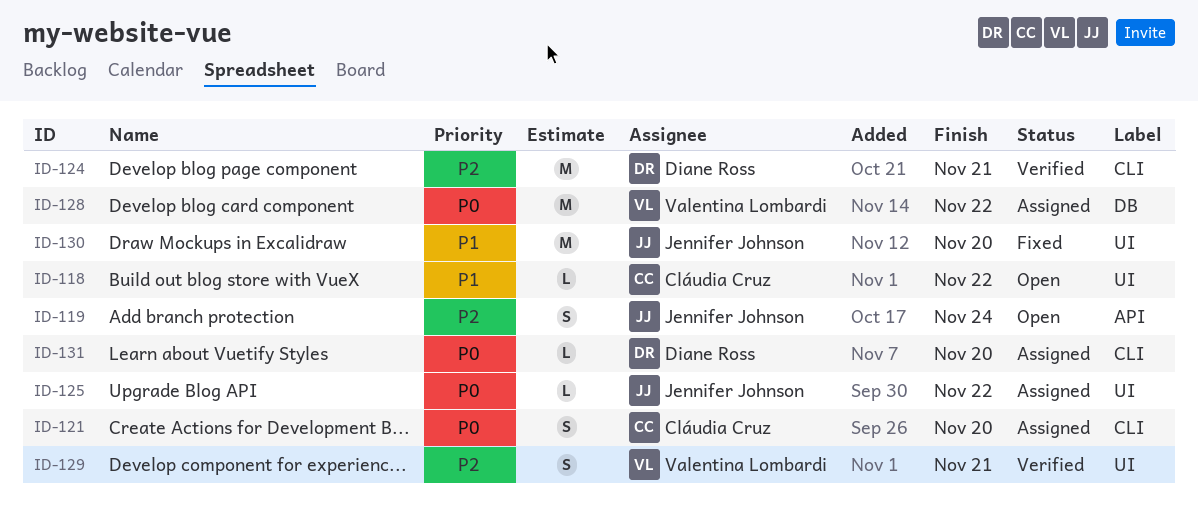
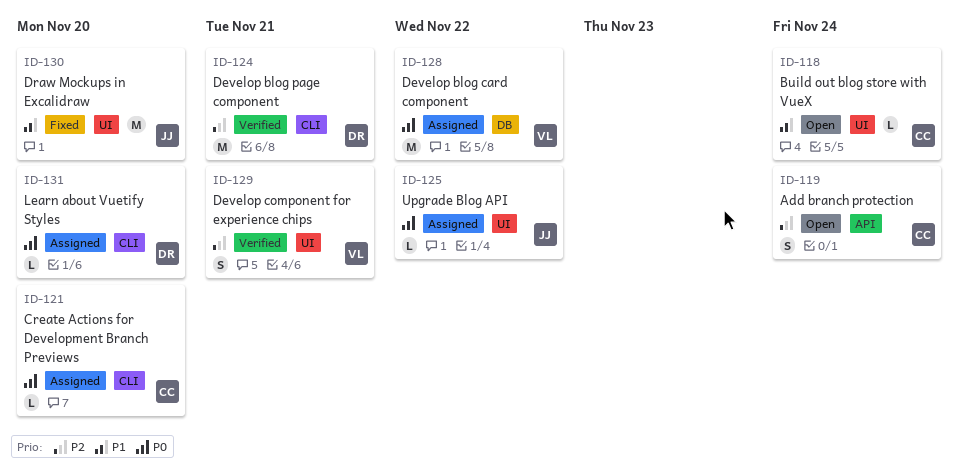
ID-118, due: Nov 22 -> Nov 24
ID-119, owner: Jennifer Johnson -> Cláudia Cruz
ID-121, estimate: S -> L

